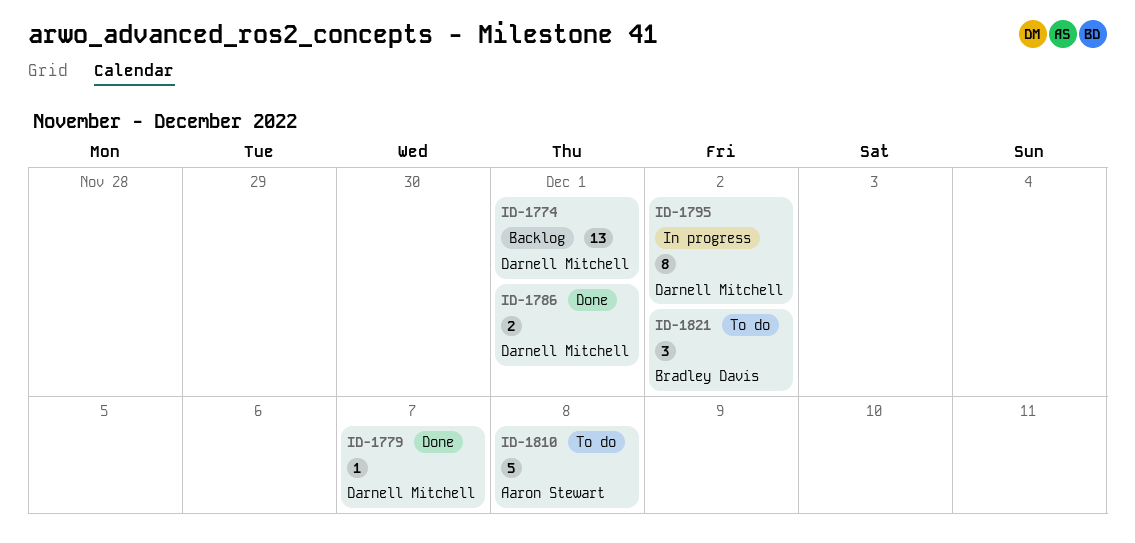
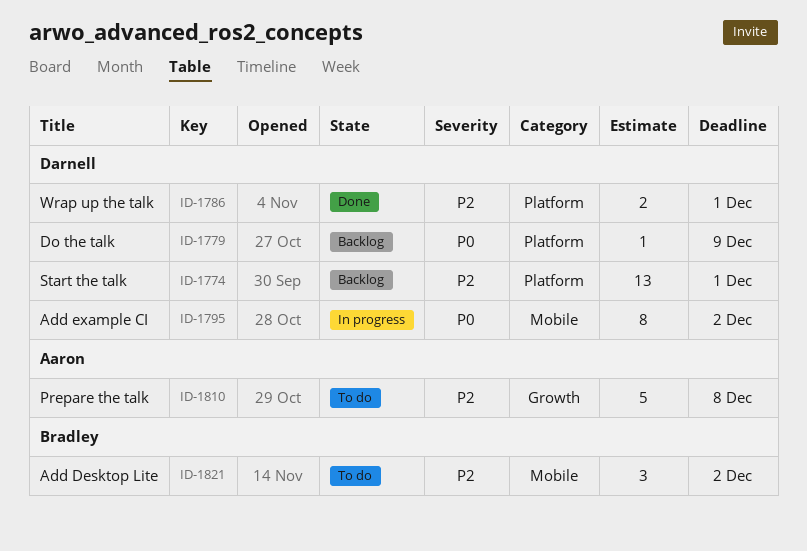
ID-1779, status: Done -> Backlog
ID-1779, due: Dec 7 -> Dec 9

